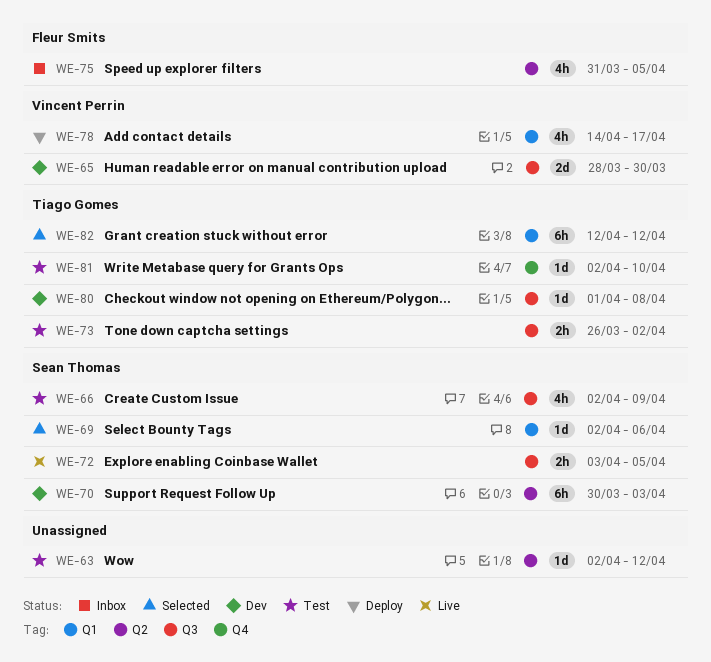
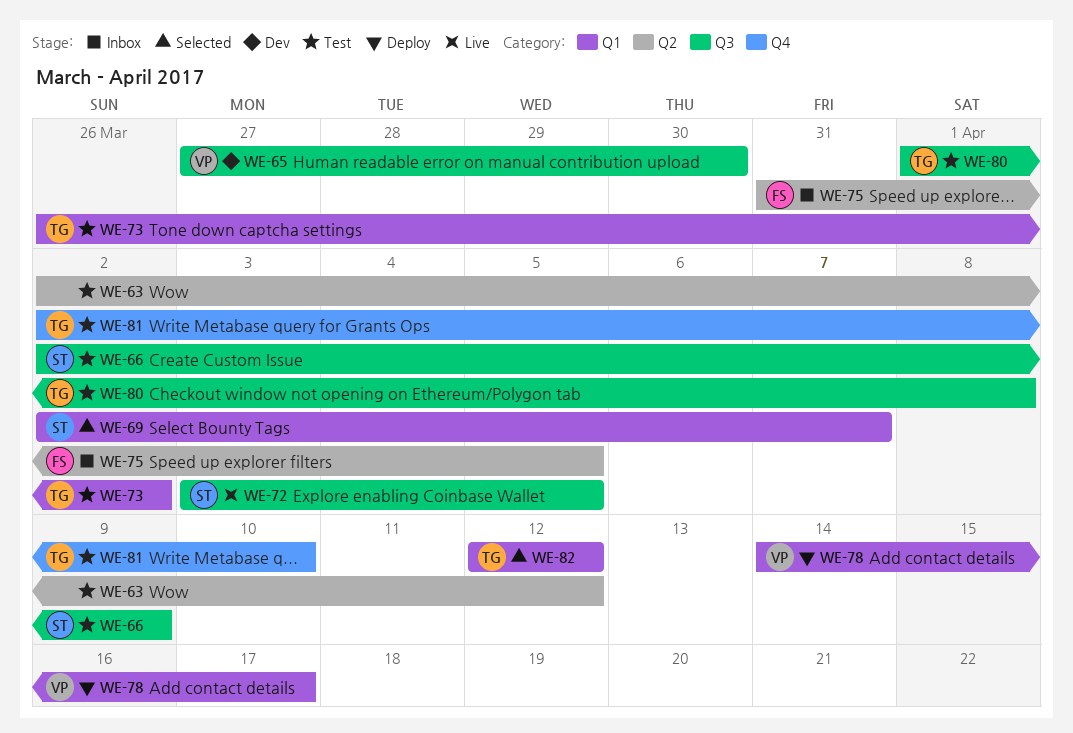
WE-65, start: Mar 28 -> Mar 27
WE-69, due: Apr 6 -> Apr 7
WE-70: present -> none
WE-73, label: Q3 -> Q1
WE-80, status: Dev -> Test

